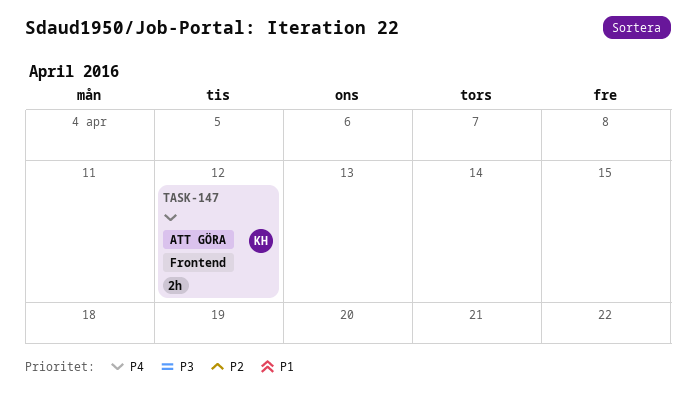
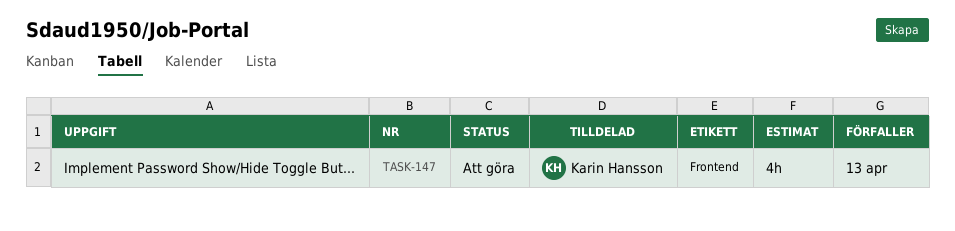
TASK-147, estimate: 2h -> 4h
TASK-147, due: Apr 12 -> Apr 13

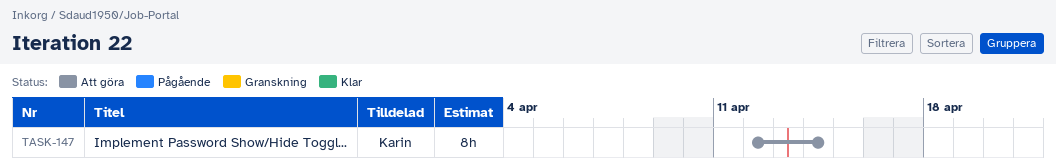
TASK-147, estimate: 4h -> 8h
TASK-147, due: Apr 13 -> Apr 14

